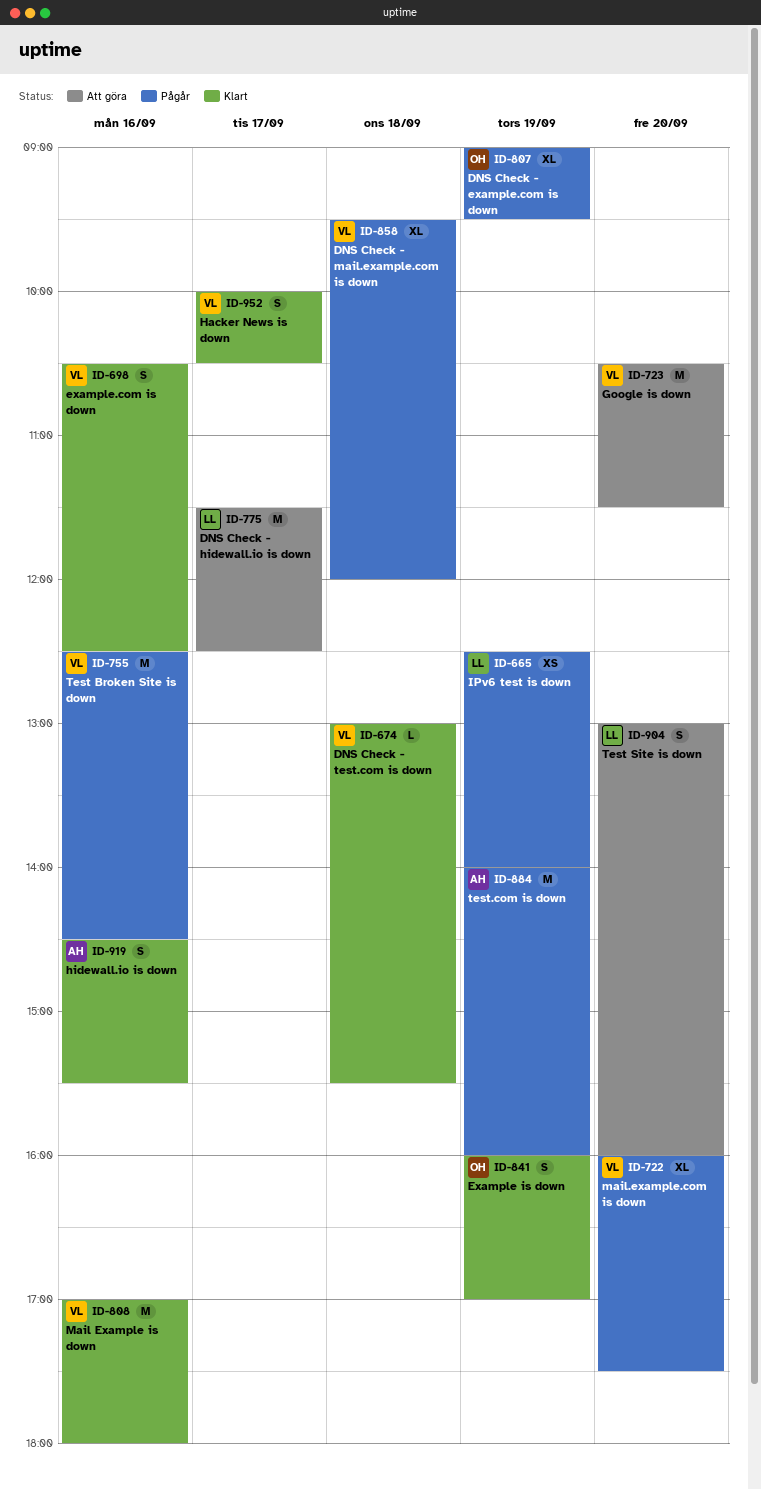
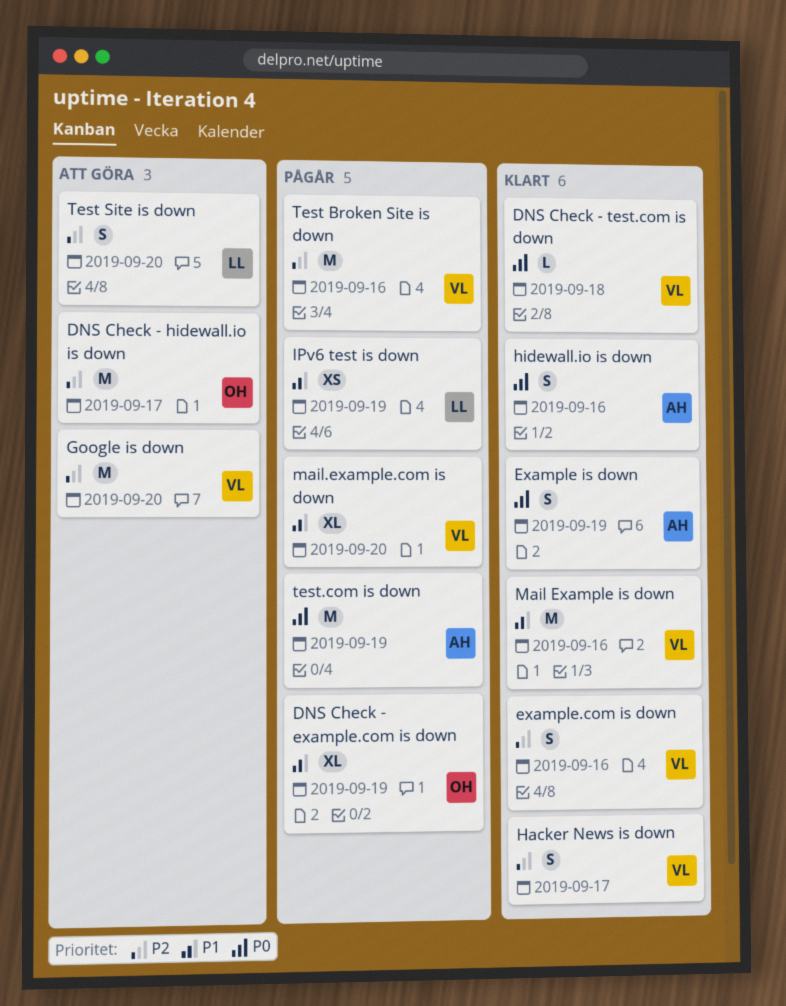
DNS Check - hidewall.io is down, owner: LL -> OH
DNS Check - mail.example.com is down: present -> none
Example is down, owner: OH -> AH

